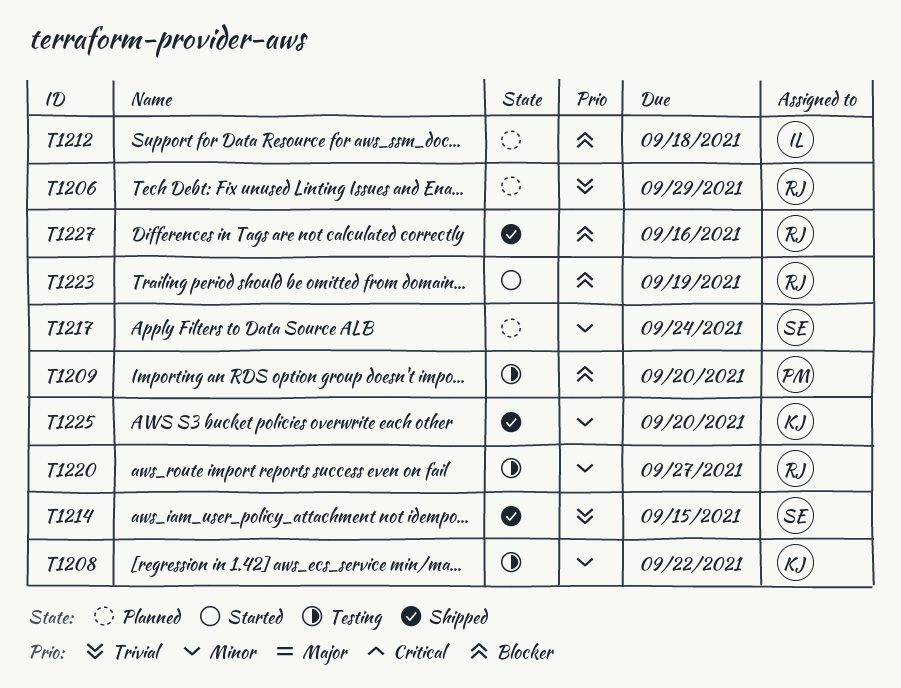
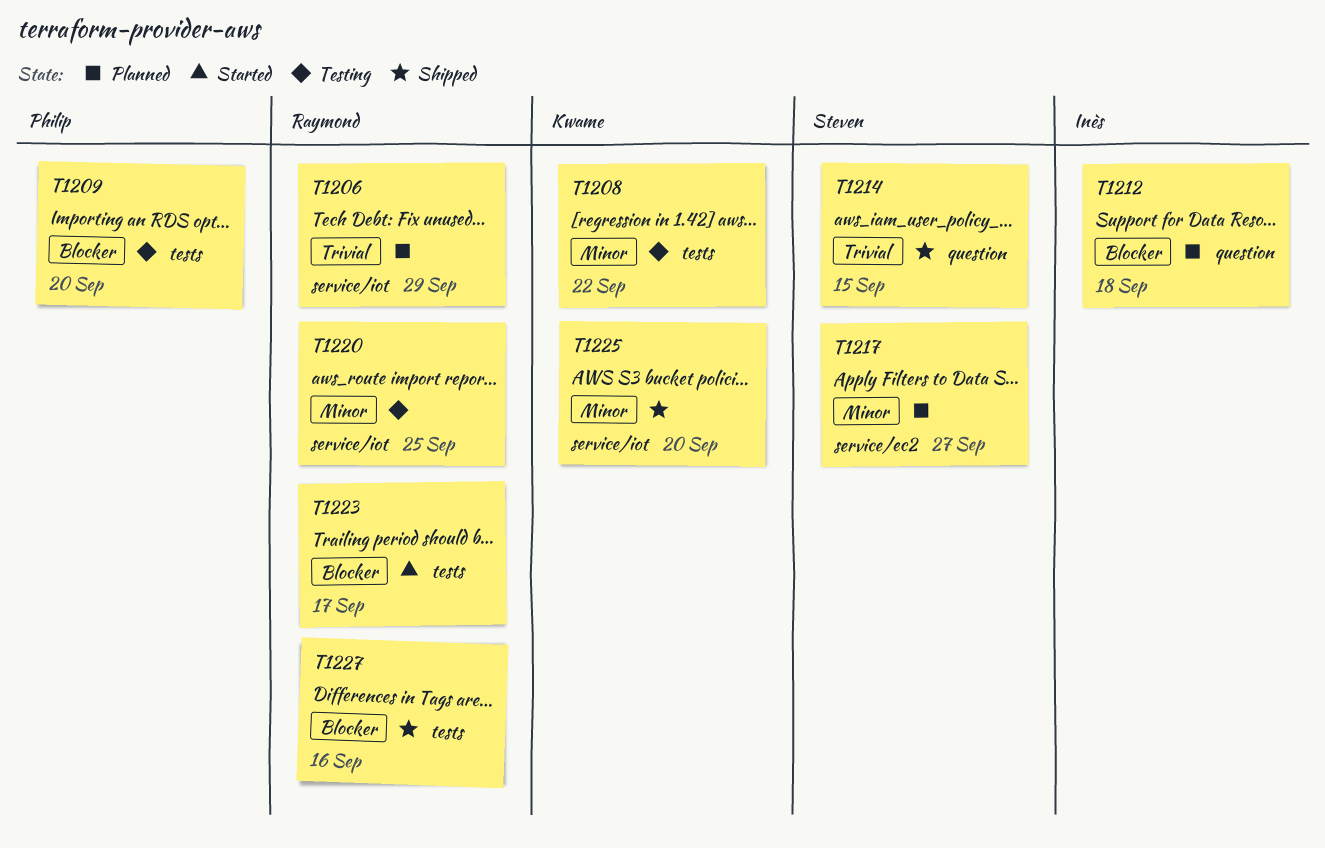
T1217, due: Sep 24 -> Sep 27
T1220, due: Sep 27 -> Sep 25
T1223, due: Sep 19 -> Sep 17

